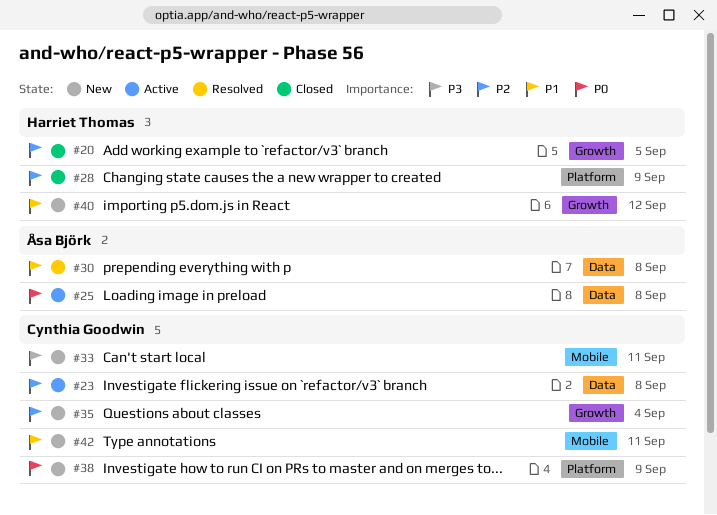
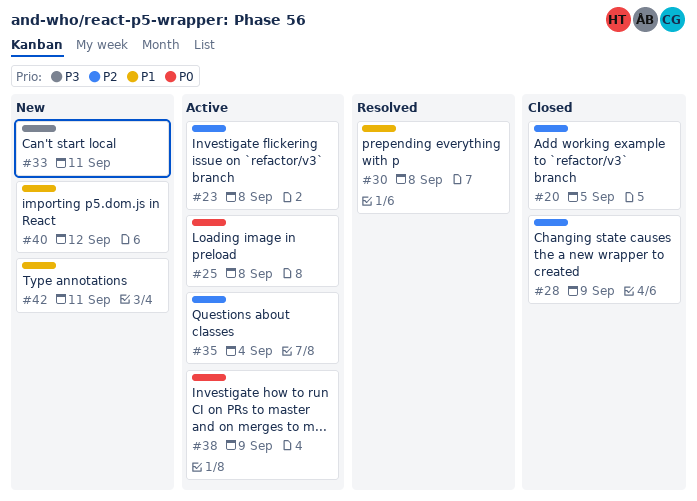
#35, status: New -> Active
#38, status: New -> Active

